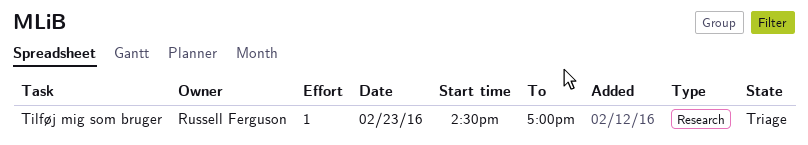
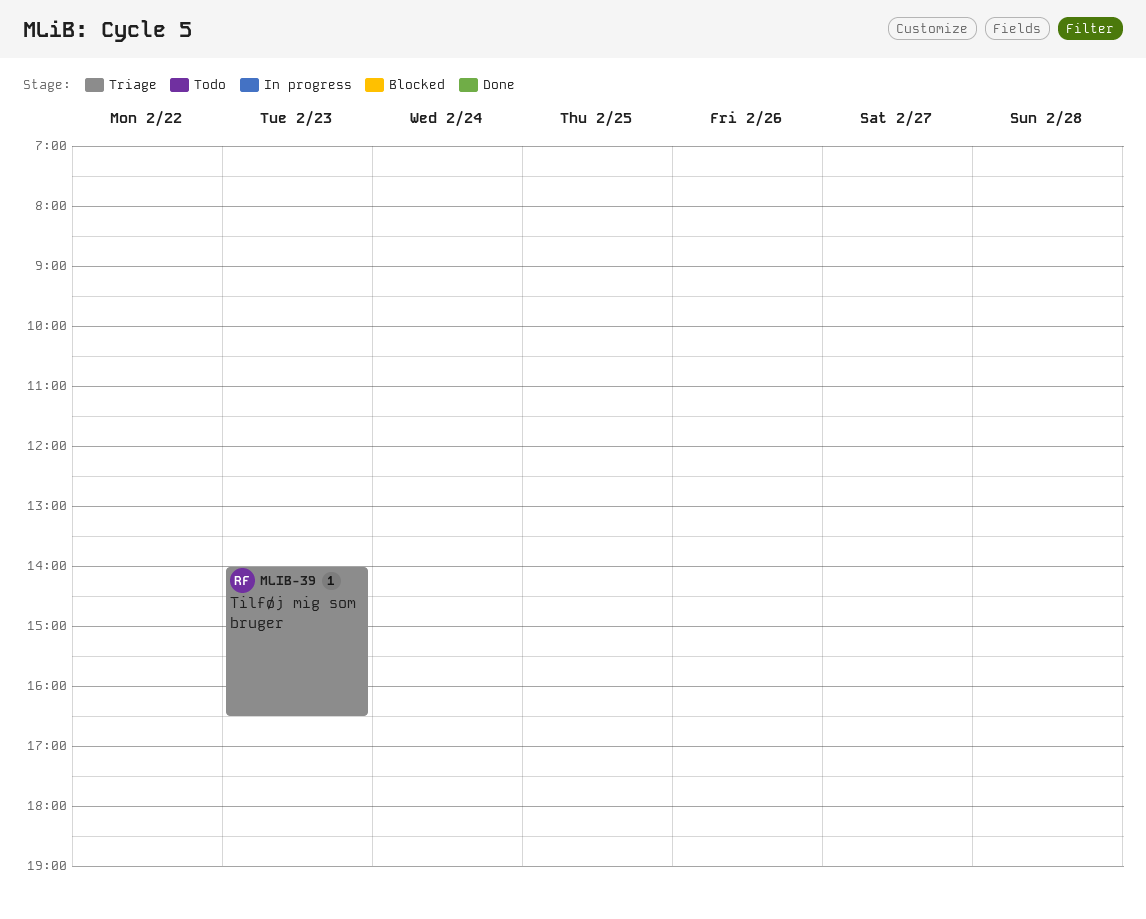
Tilføj mig som bruger, begins: 14:30 -> 14:00
Tilføj mig som bruger, ends: 17:00 -> 16:30

